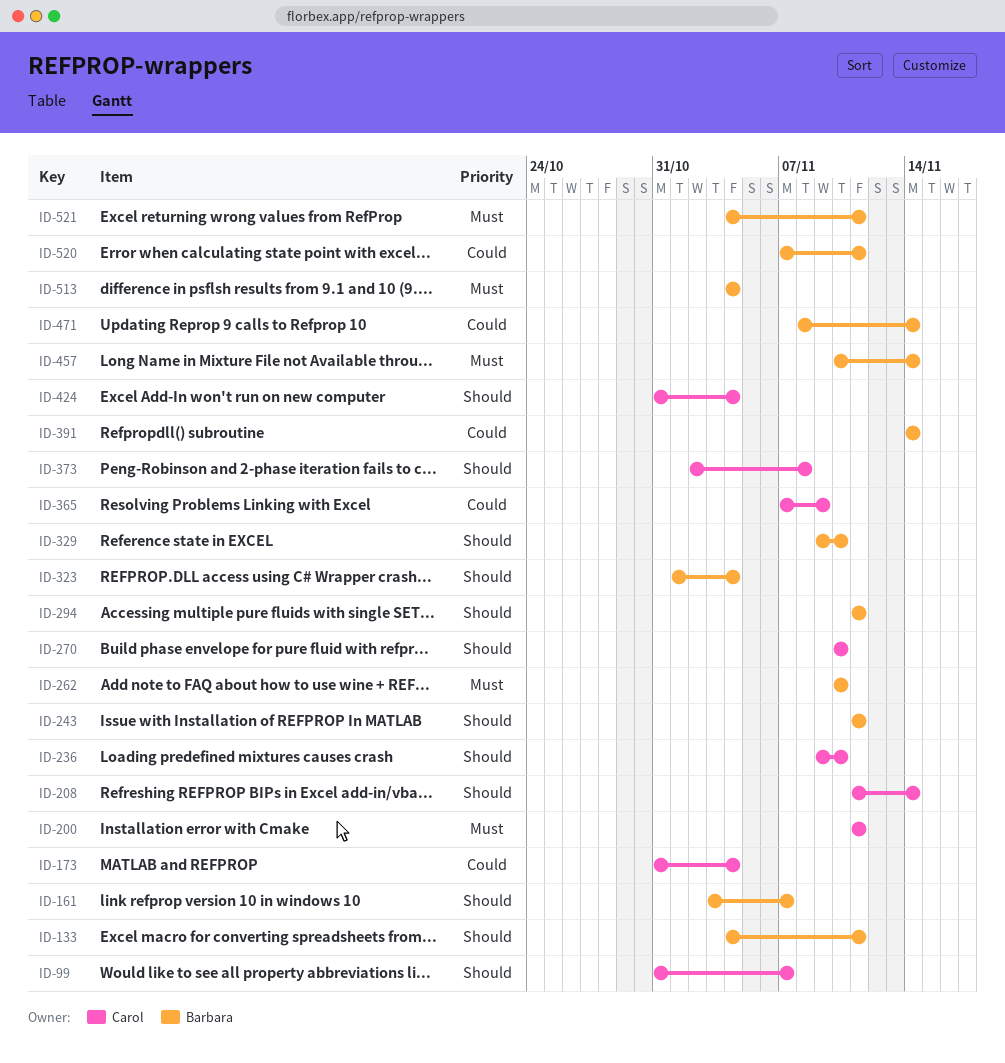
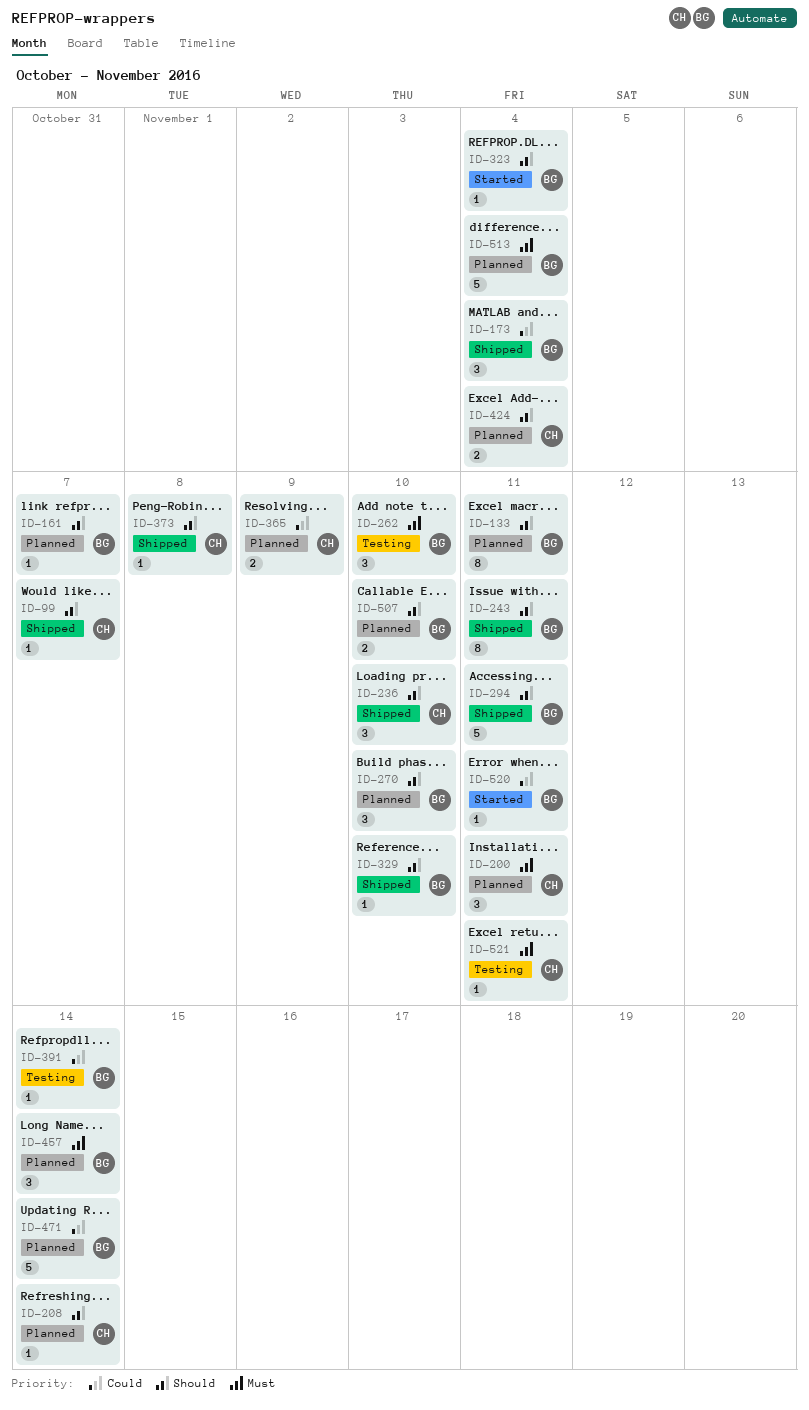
ID-173, owner: Carol -> Barbara
ID-270, owner: Carol -> Barbara
ID-507: none -> present
ID-521, owner: Barbara -> Carol

